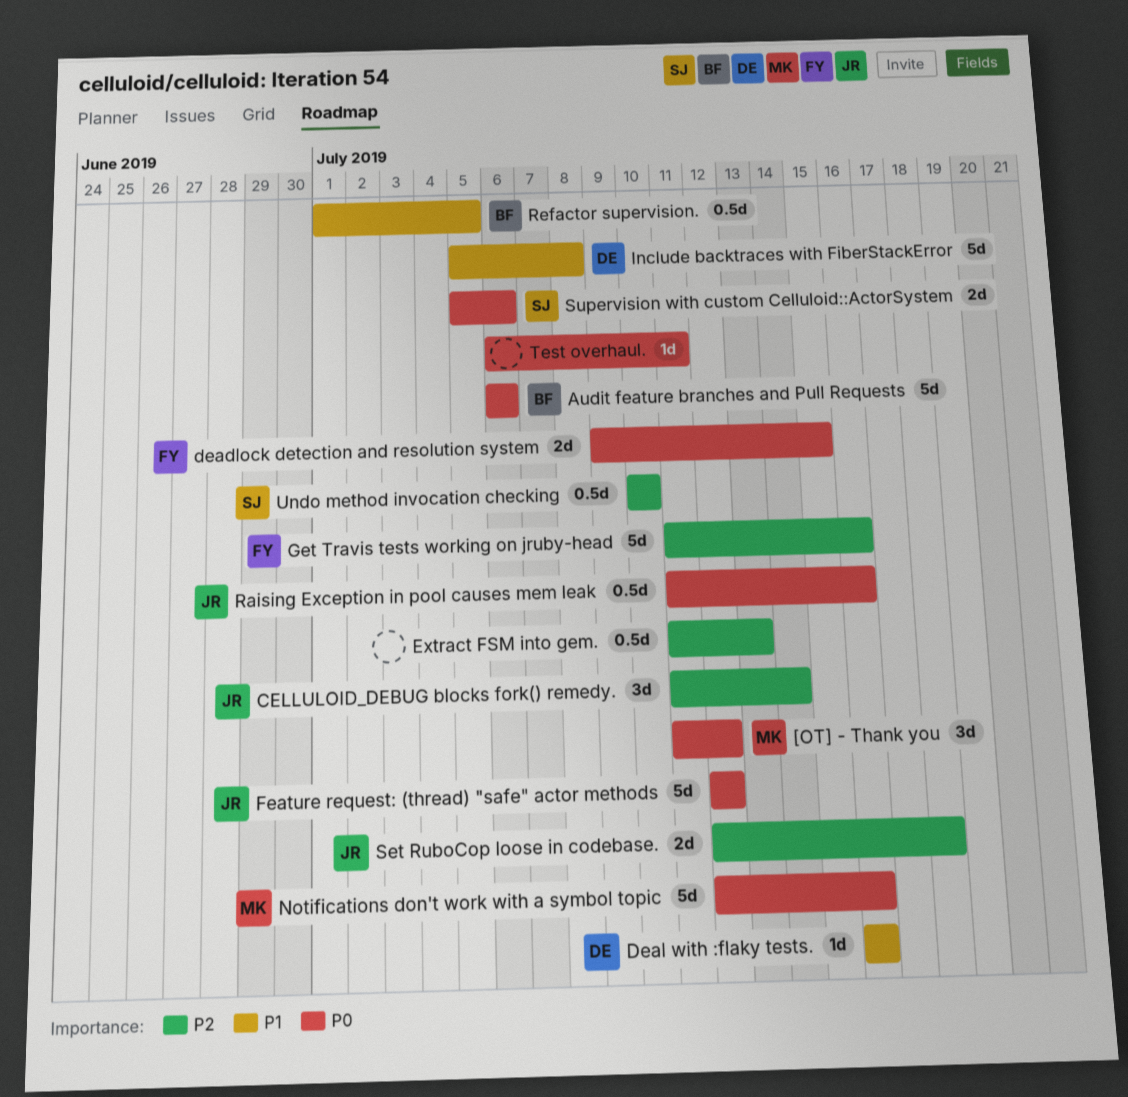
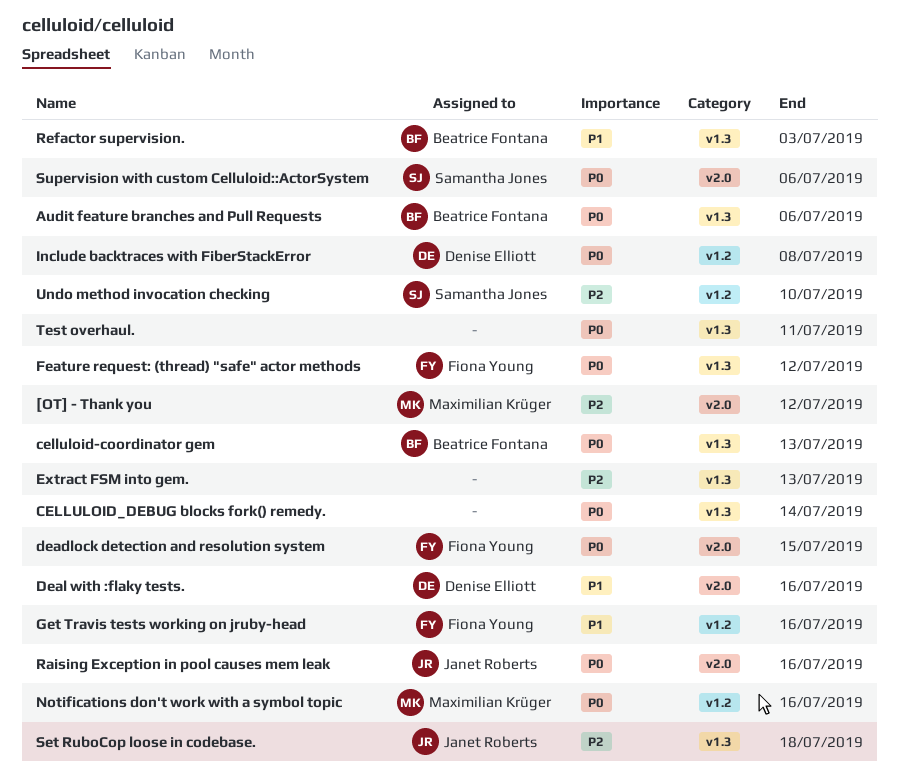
[OT] - Thank you, priority: P0 -> P2
celluloid-coordinator gem: none -> present
CELLULOID_DEBUG blocks fork() remedy., owner: Janet Roberts -> none
CELLULOID_DEBUG blocks fork() remedy., priority: P2 -> P0
Feature request: (thread) "safe" actor methods, owner: Janet Roberts -> Fiona Young
Get Travis tests working on jruby-head, priority: P2 -> P1
Include backtraces with FiberStackError, priority: P1 -> P0
Refactor supervision., due: Jul 5 -> Jul 3

